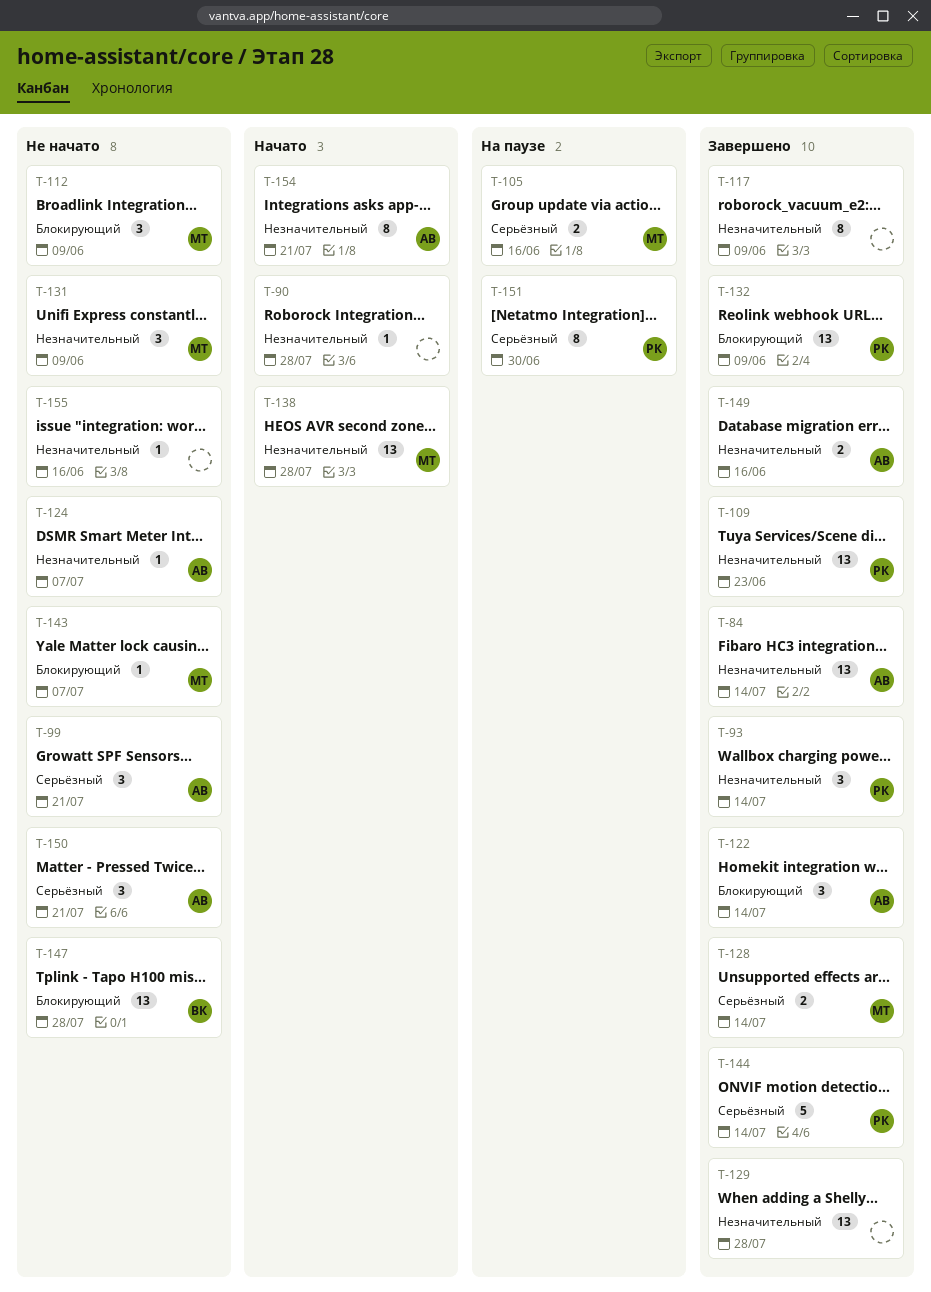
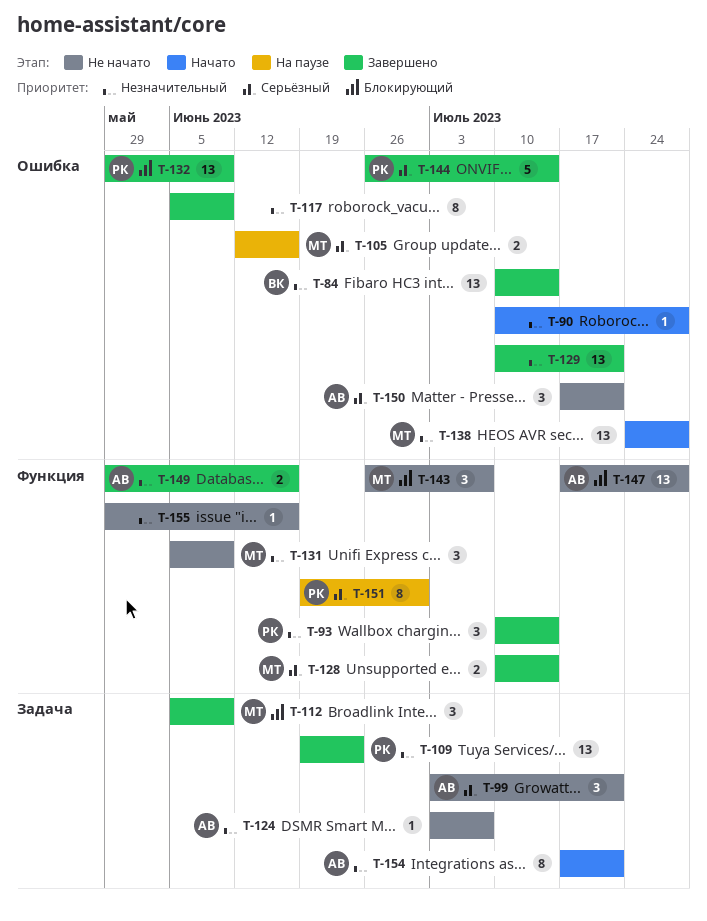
T-84, owner: АВ -> ВК
T-112, status: Не начато -> Завершено
T-122: present -> none
T-129, due: Jul 28 -> Jul 21
T-143, estimate: 1 -> 3
T-147, owner: ВК -> АВ

